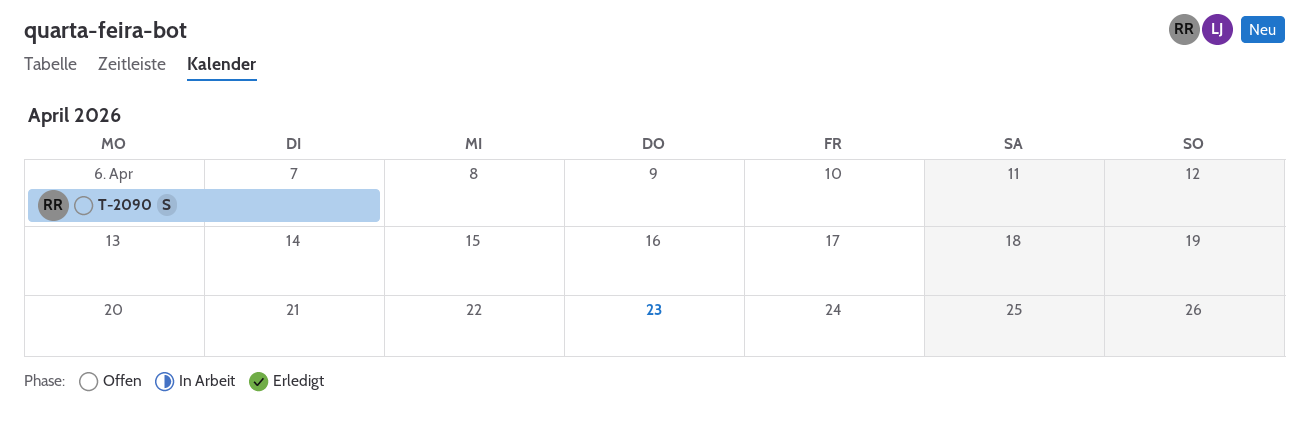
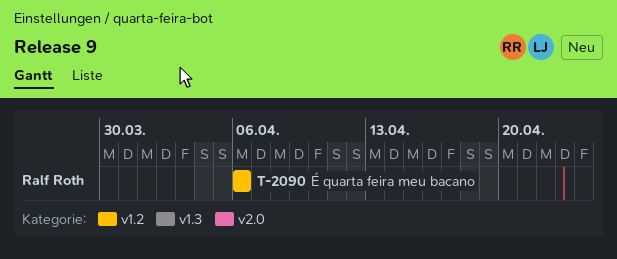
T-2090, due: Apr 7 -> Apr 6

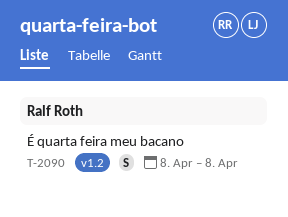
T-2090, start: Apr 6 -> Apr 8
T-2090, due: Apr 6 -> Apr 8

